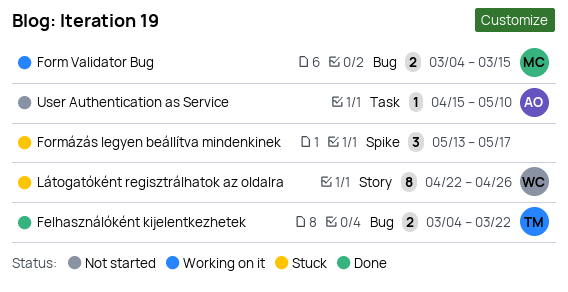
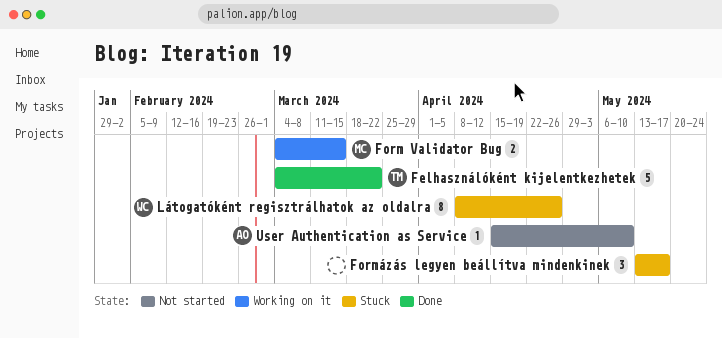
Felhasználóként kijelentkezhetek, estimate: 2 -> 5
Látogatóként regisztrálhatok az oldalra, start: Apr 22 -> Apr 8

